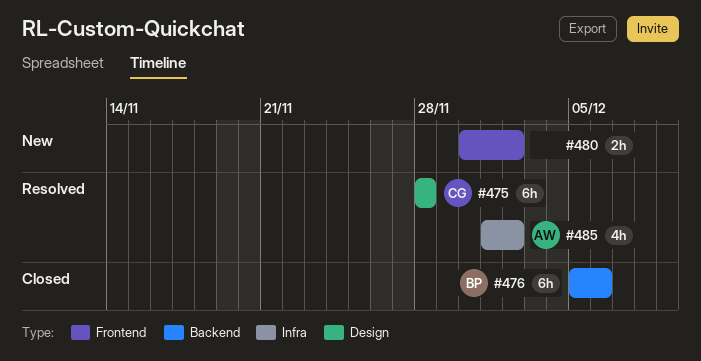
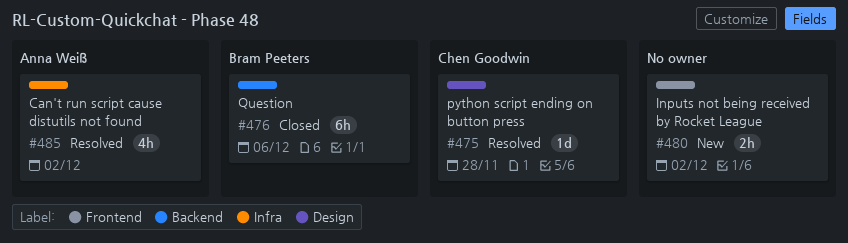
#475, estimate: 6h -> 1d

